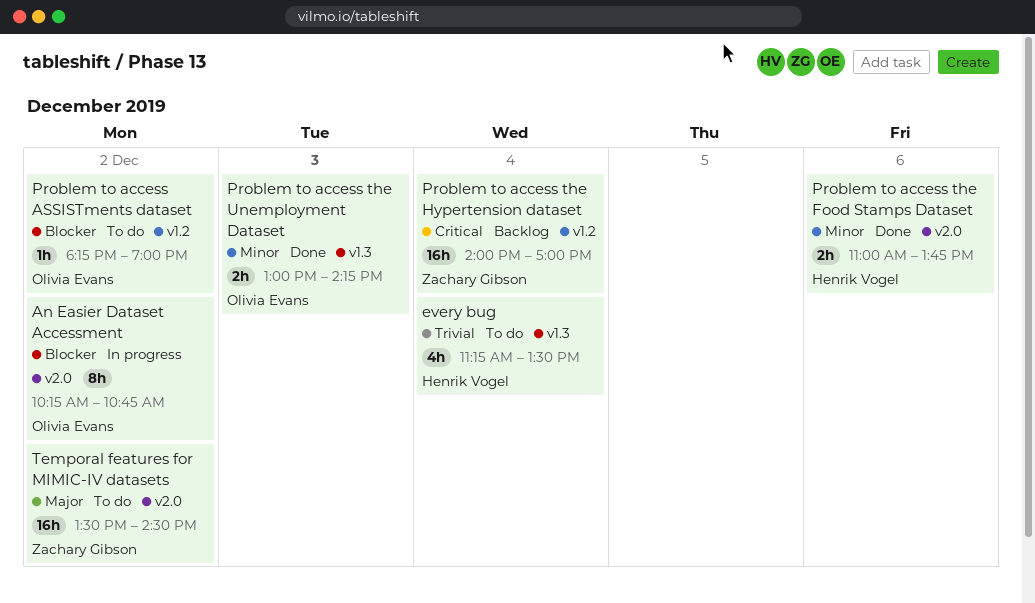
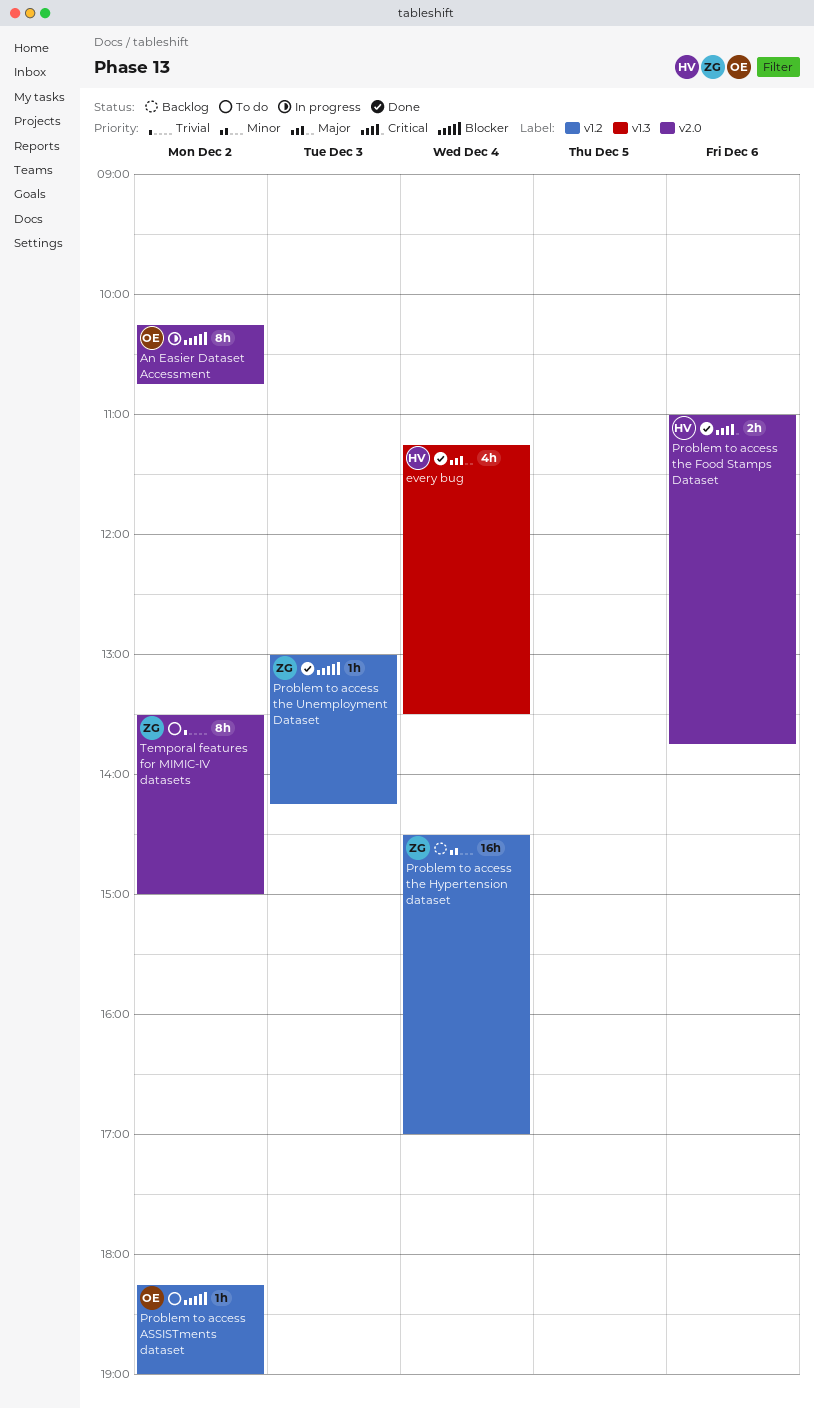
every bug, status: To do -> Done
every bug, priority: Trivial -> Major
Problem to access the Food Stamps Dataset, priority: Minor -> Critical
Problem to access the Hypertension dataset, priority: Critical -> Minor
Problem to access the Hypertension dataset, begins: 14:00 -> 14:30
Problem to access the Unemployment Dataset, owner: Olivia Evans -> Zachary Gibson
Problem to access the Unemployment Dataset, priority: Minor -> Blocker
Problem to access the Unemployment Dataset, label: v1.3 -> v1.2
Problem to access the Unemployment Dataset, estimate: 2h -> 1h
Temporal features for MIMIC-IV datasets, priority: Major -> Trivial
Temporal features for MIMIC-IV datasets, estimate: 16h -> 8h
Temporal features for MIMIC-IV datasets, ends: 14:30 -> 15:00

